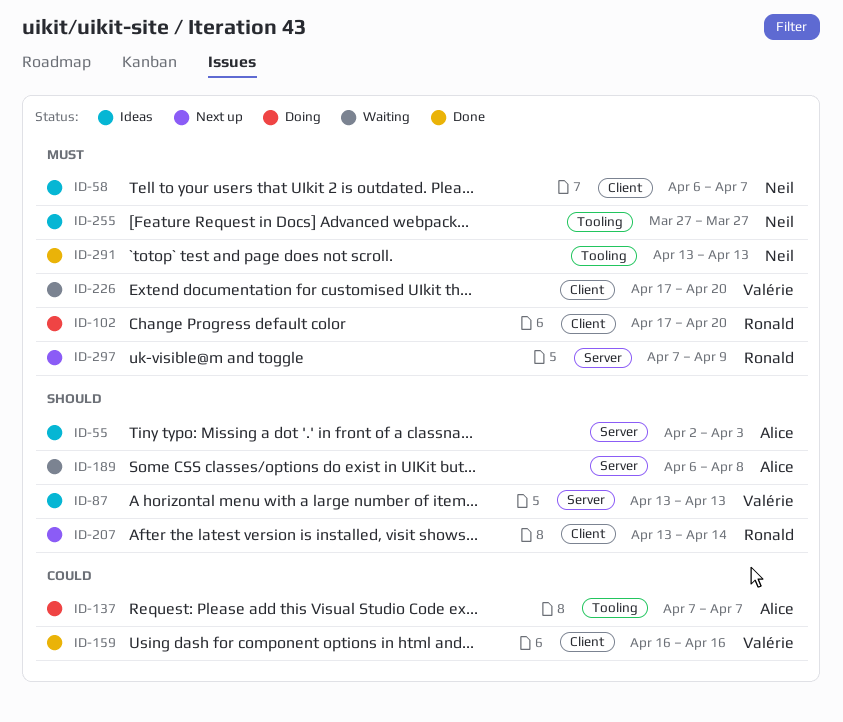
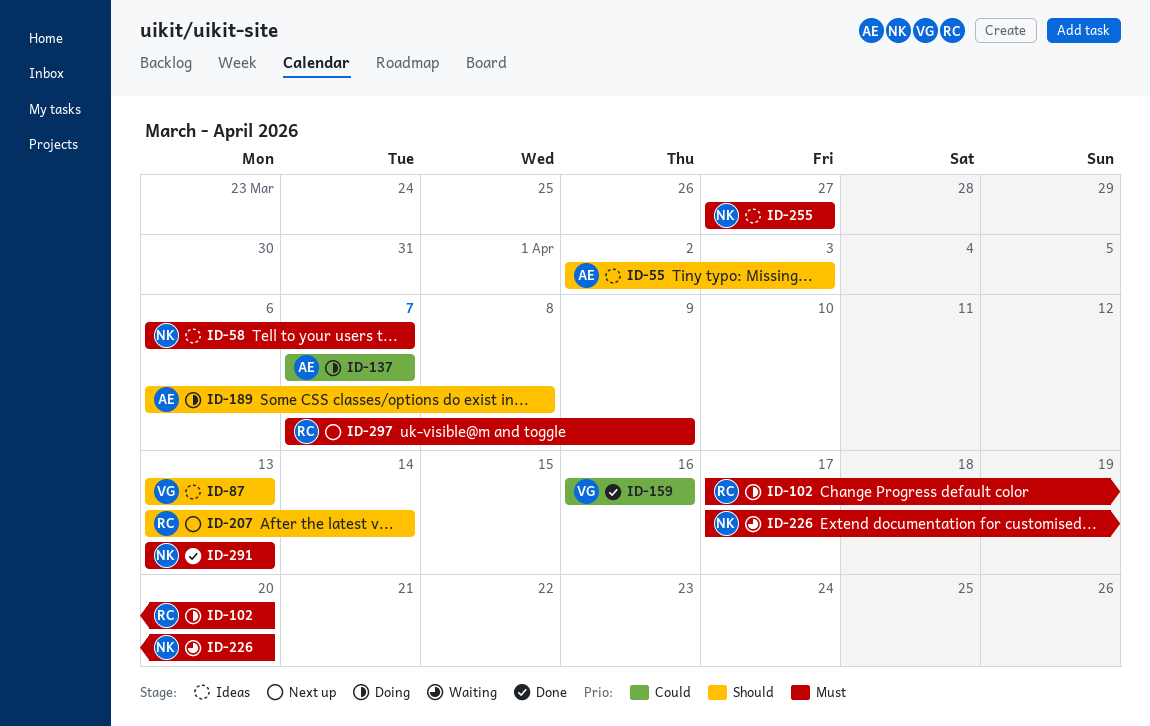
ID-189, status: Waiting -> Doing
ID-226, owner: Valérie -> Neil

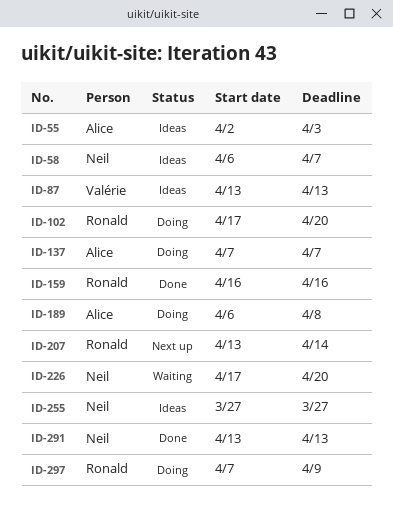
ID-159, owner: Valérie -> Ronald
ID-297, status: Next up -> Doing

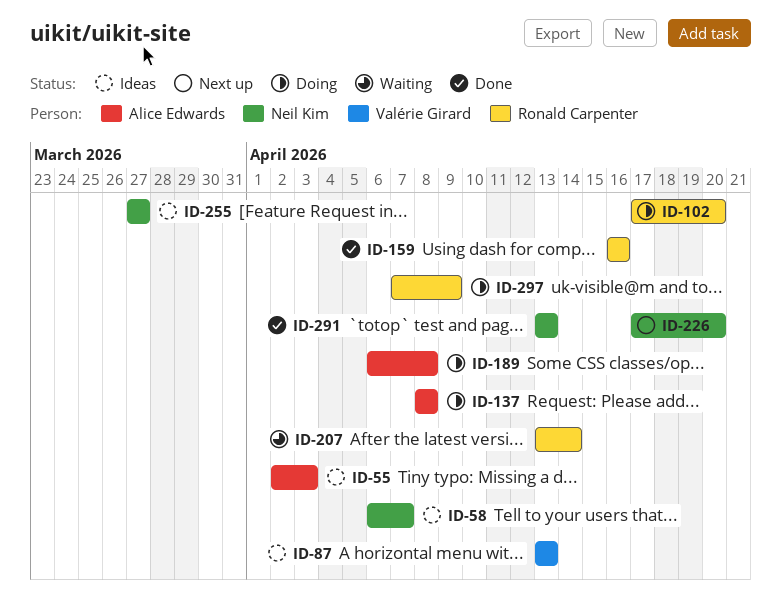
ID-137, start: Apr 7 -> Apr 8
ID-137, due: Apr 7 -> Apr 8
ID-207, status: Next up -> Waiting
ID-226, status: Waiting -> Next up

